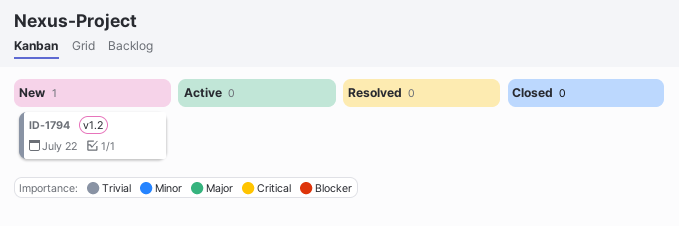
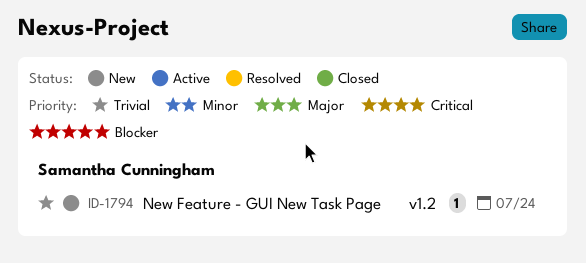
ID-1794, due: Jul 22 -> Jul 24

